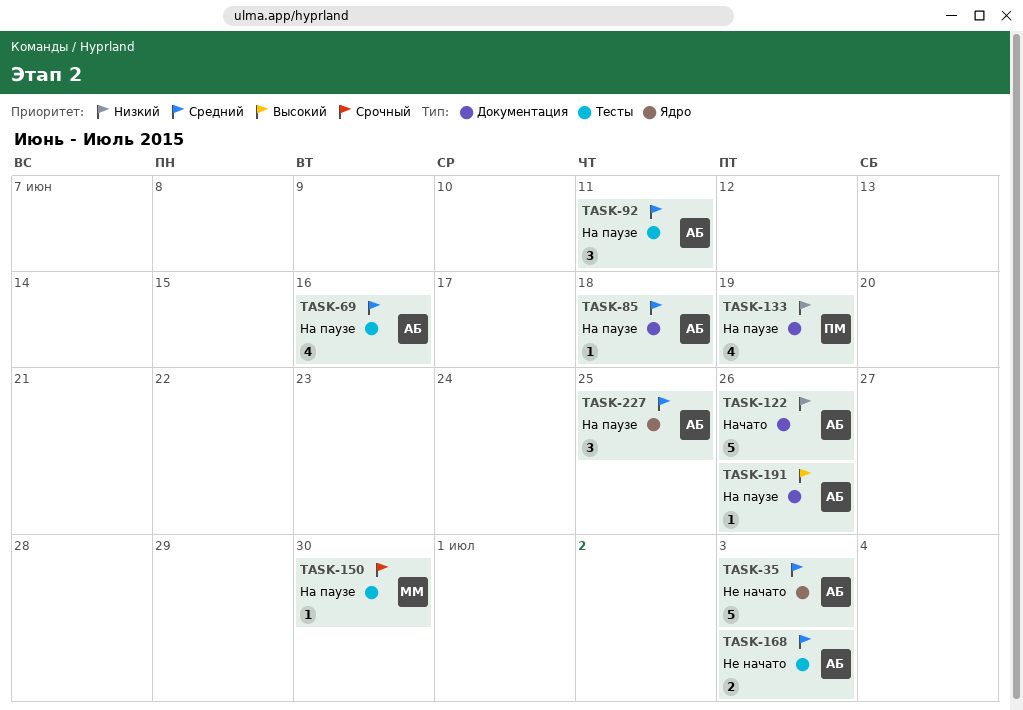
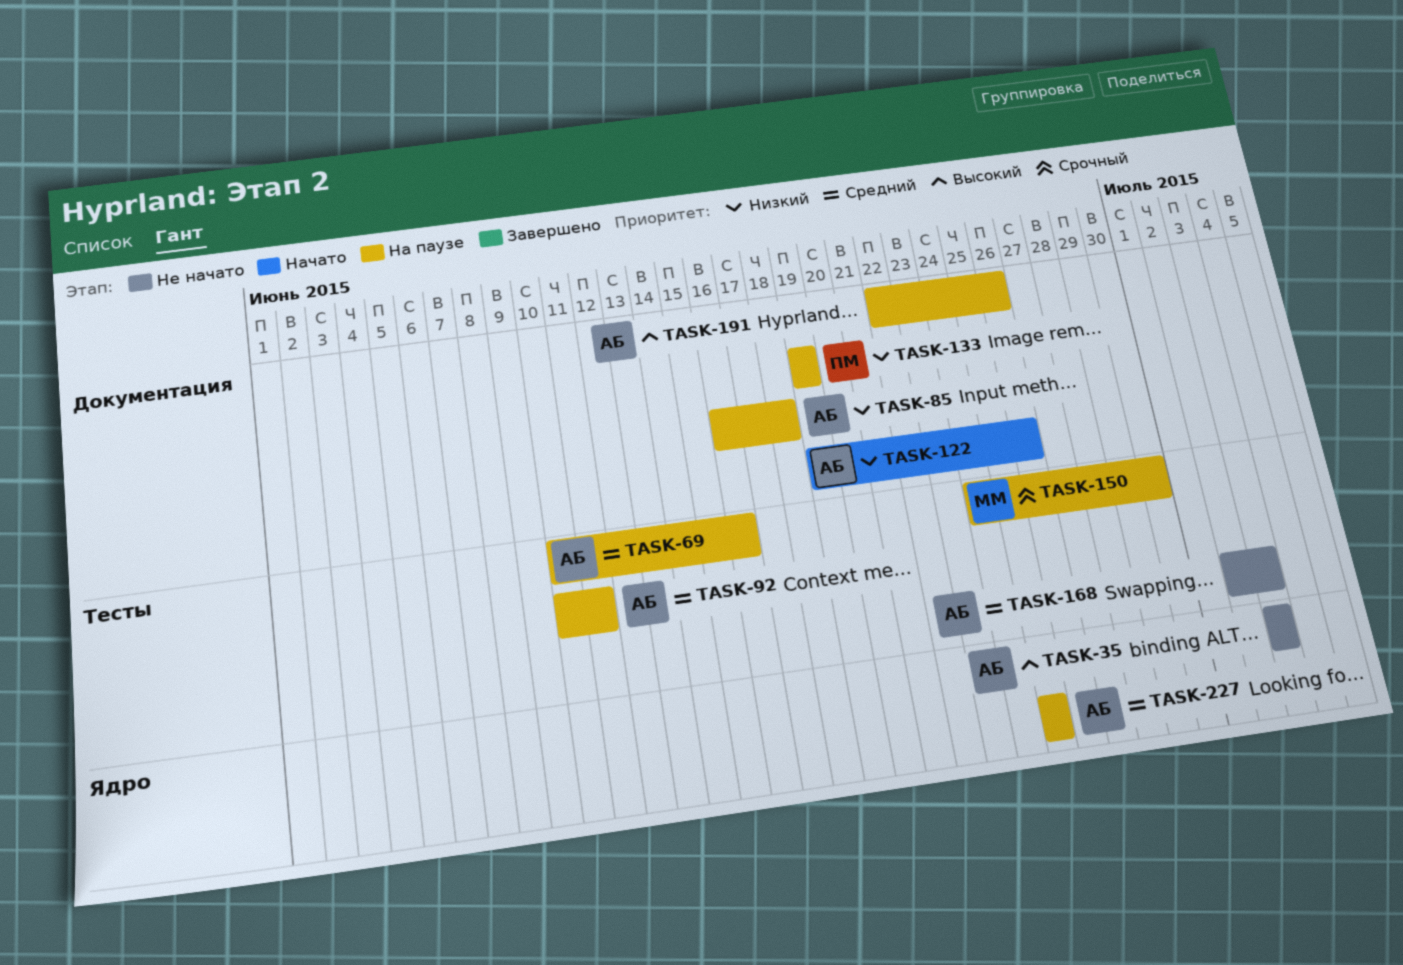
TASK-35, priority: Средний -> Высокий
TASK-85, priority: Средний -> Низкий

